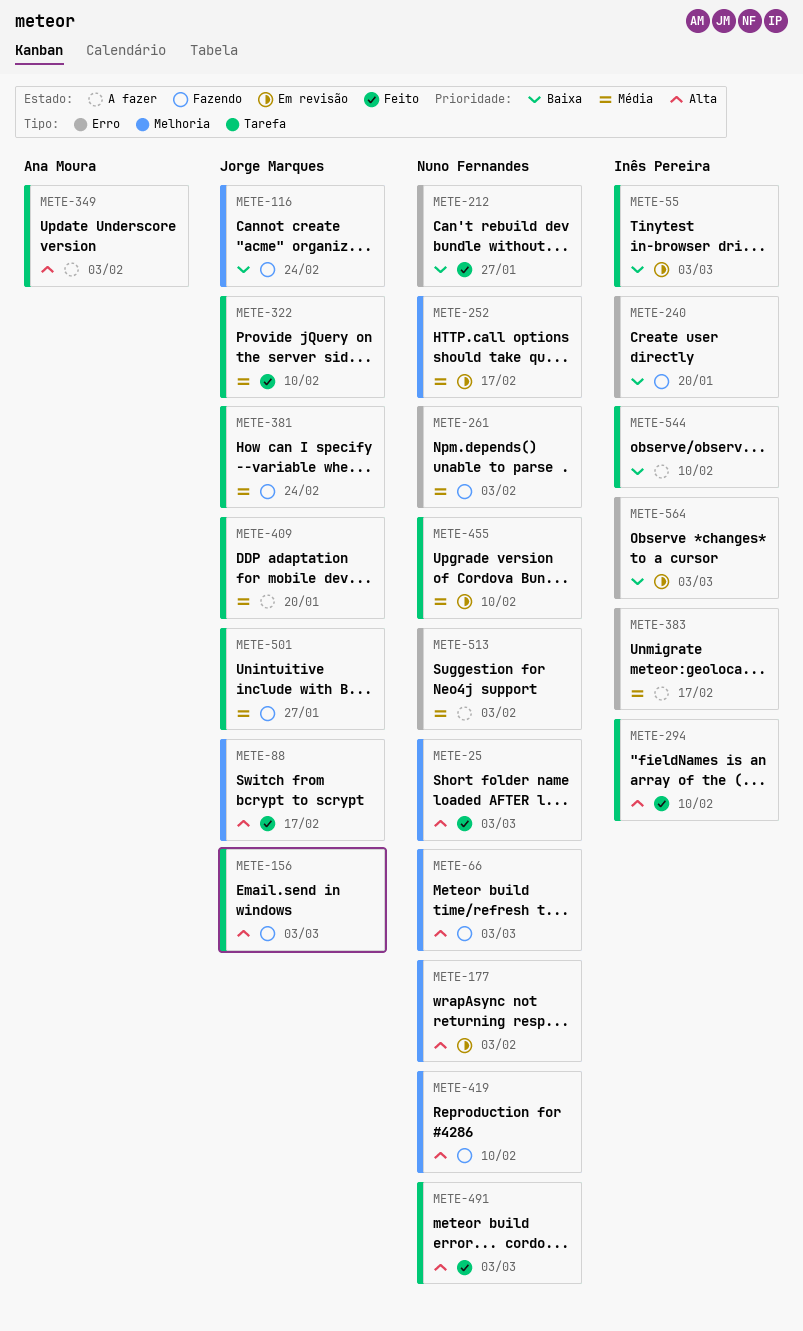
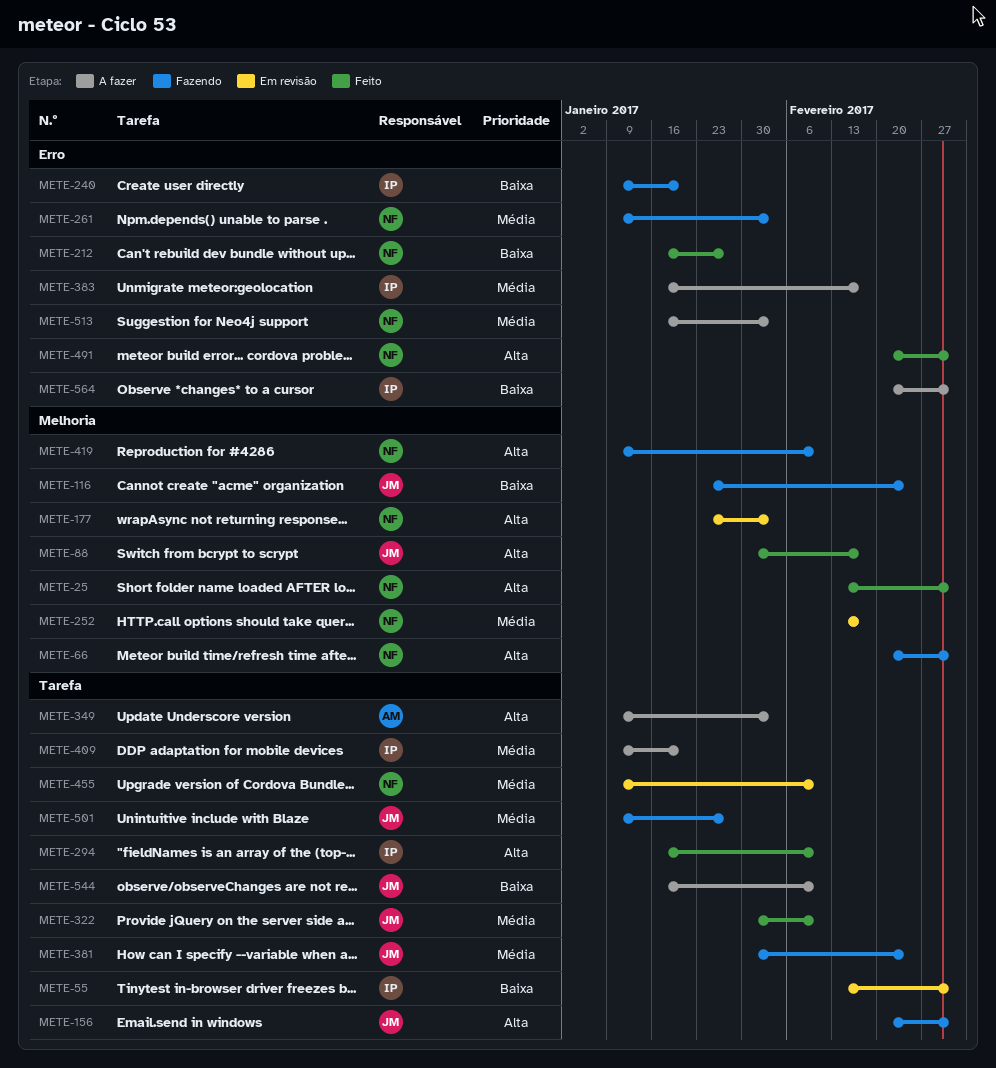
METE-409, owner: Jorge Marques -> Inês Pereira
METE-491, label: Tarefa -> Erro
METE-544, owner: Inês Pereira -> Jorge Marques
METE-564, status: Em revisão -> A fazer

